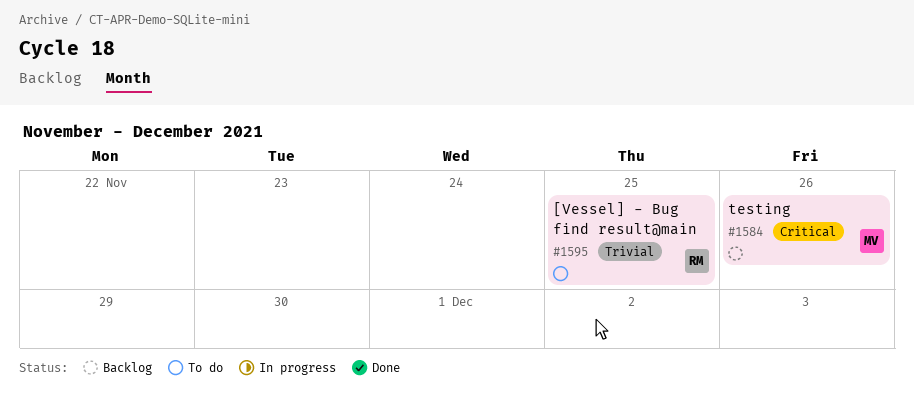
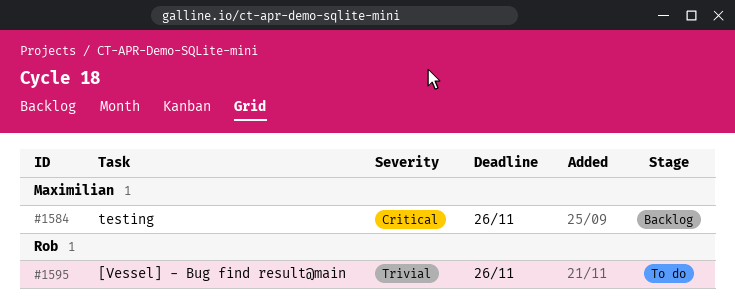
#1595, due: Nov 25 -> Nov 26

